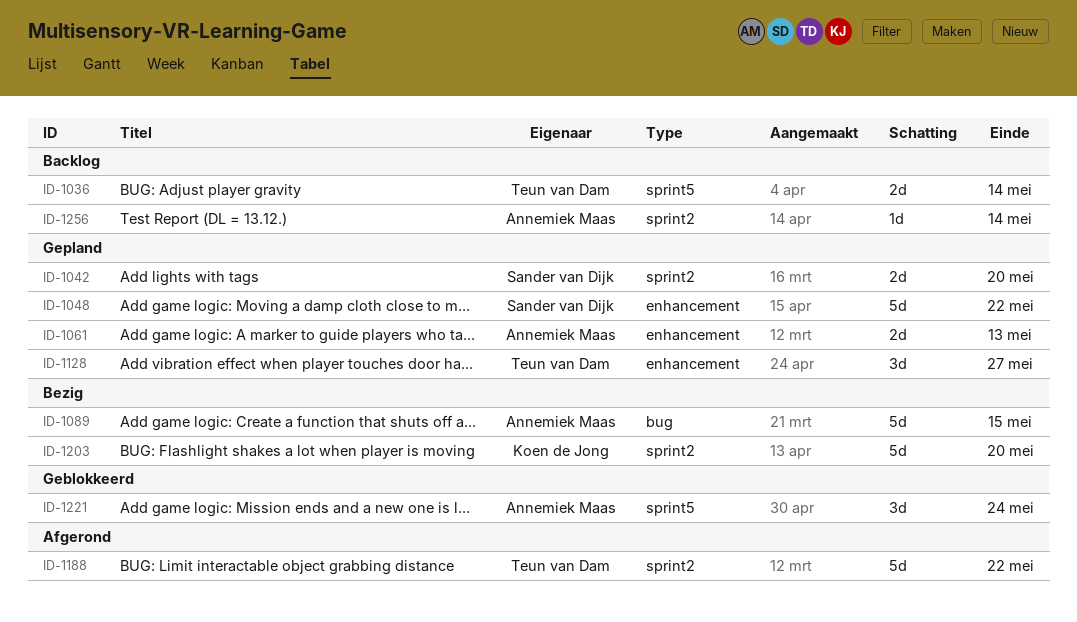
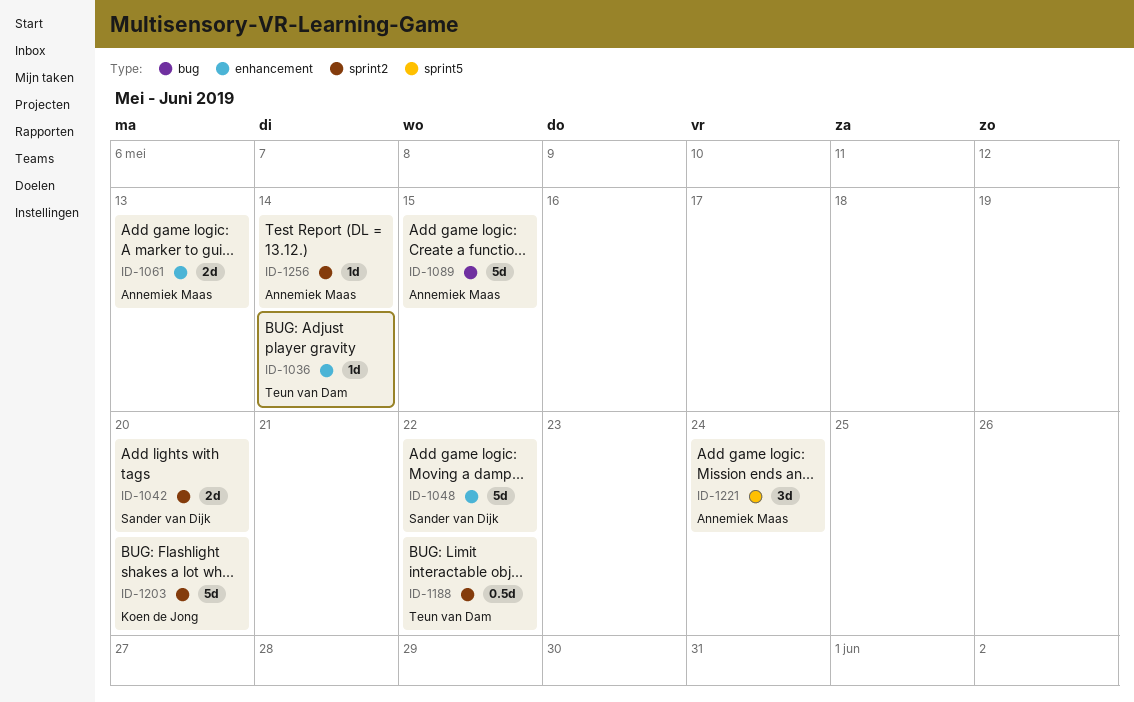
ID-1036, label: sprint5 -> enhancement
ID-1036, estimate: 2d -> 1d
ID-1128: present -> none
ID-1188, estimate: 5d -> 0.5d

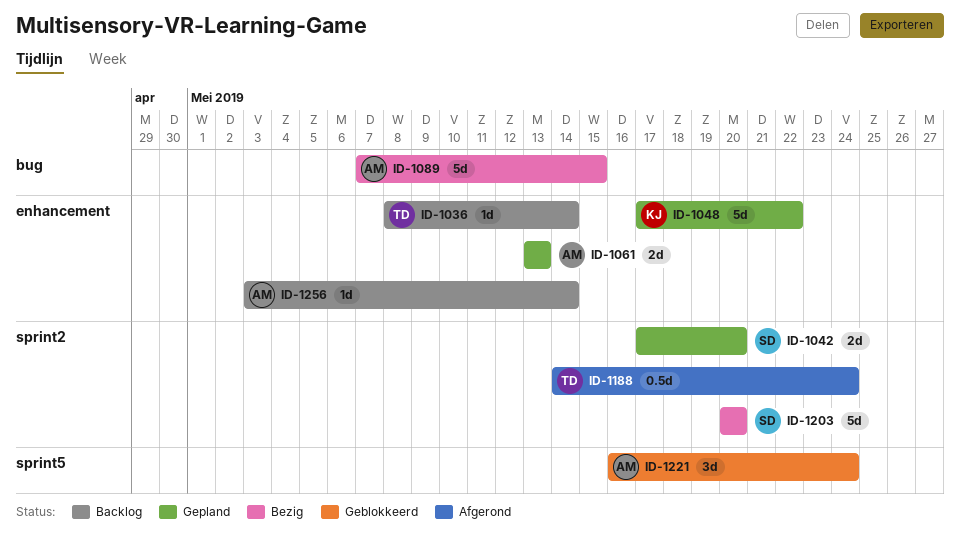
ID-1048, owner: Sander van Dijk -> Koen de Jong
ID-1188, due: May 22 -> May 24
ID-1203, owner: Koen de Jong -> Sander van Dijk
ID-1256, label: sprint2 -> enhancement

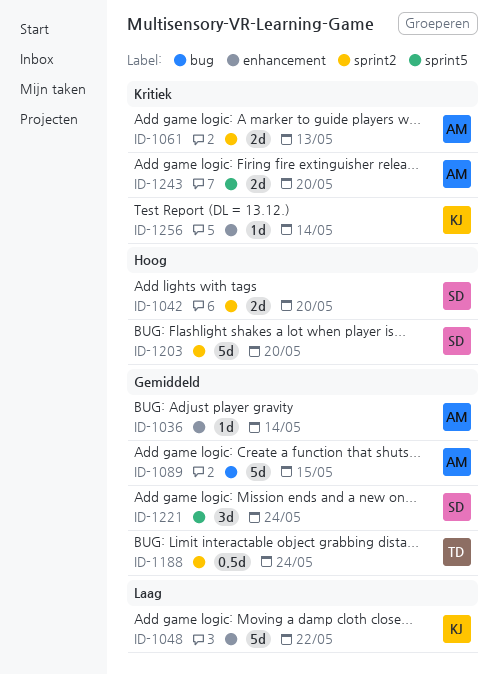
ID-1036, owner: TD -> AM
ID-1061, label: enhancement -> sprint2
ID-1221, owner: AM -> SD
ID-1243: none -> present
ID-1256, owner: AM -> KJ

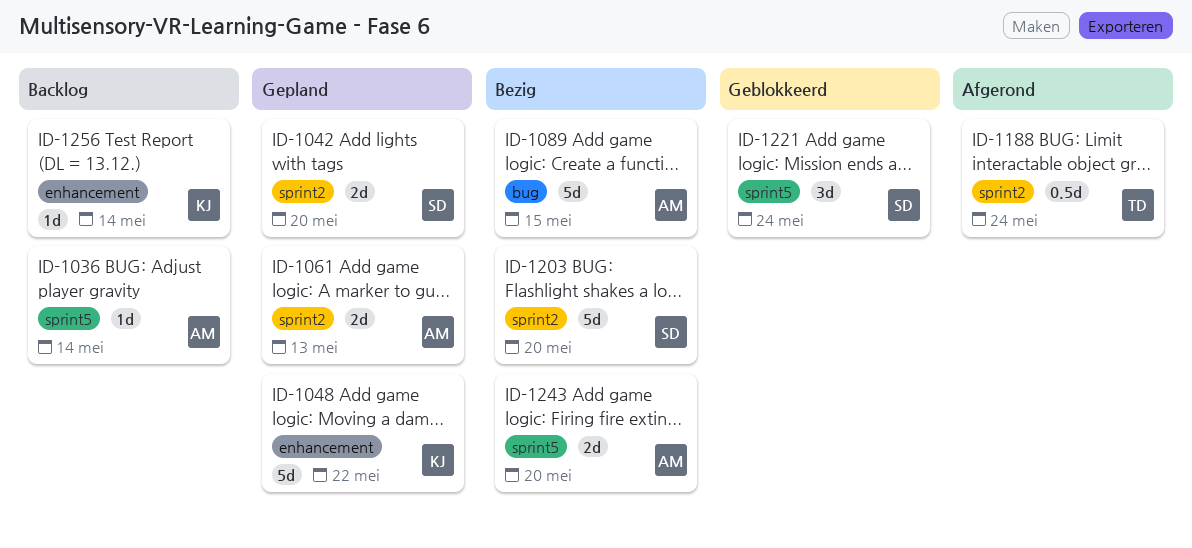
ID-1036, label: enhancement -> sprint5

